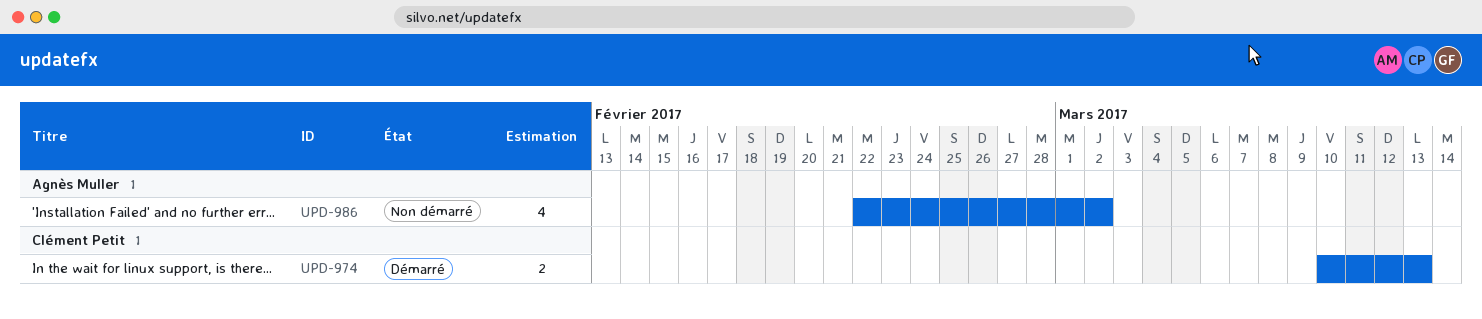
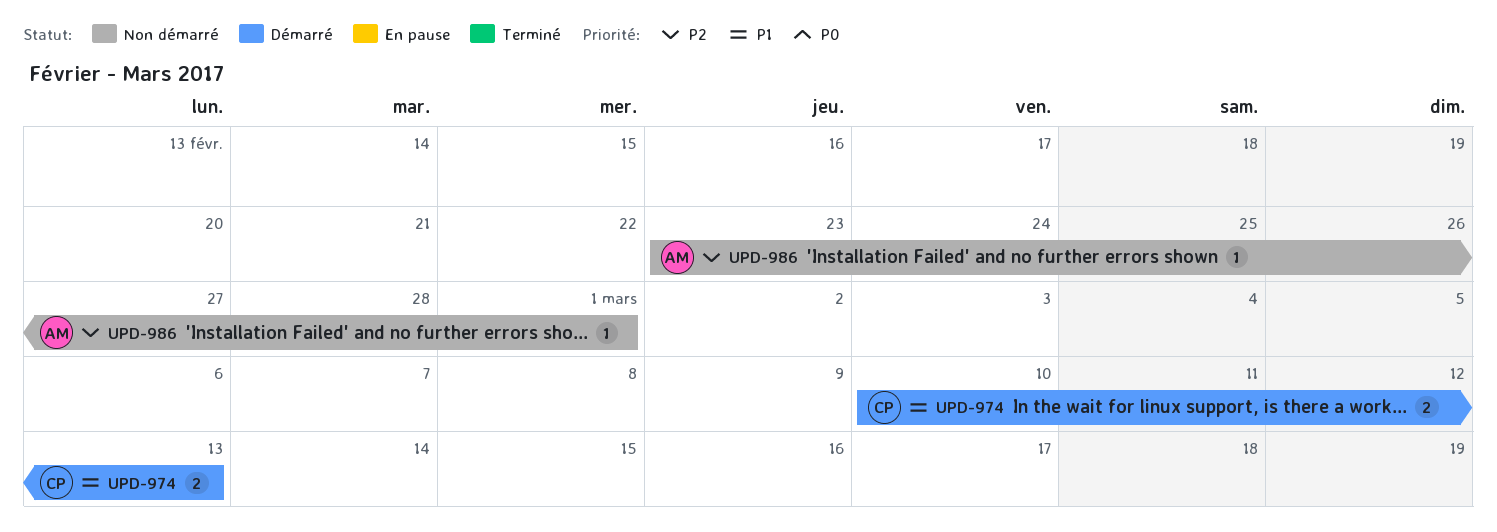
UPD-986, estimate: 4 -> 1
UPD-986, start: Feb 22 -> Feb 23
UPD-986, due: Mar 2 -> Mar 1

